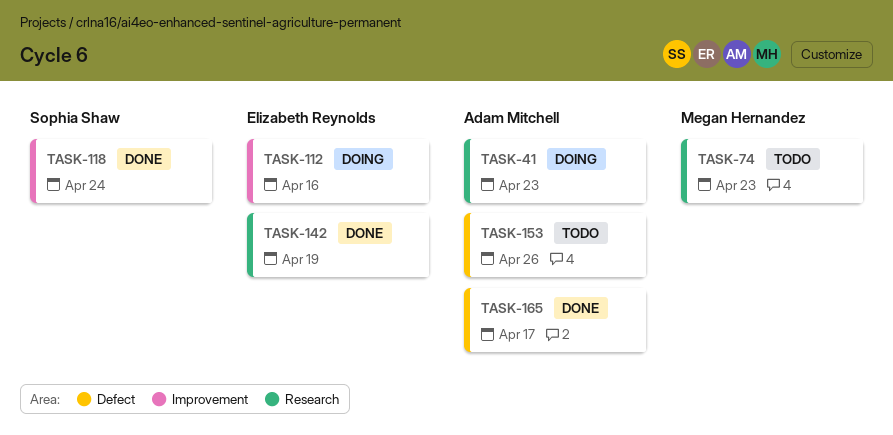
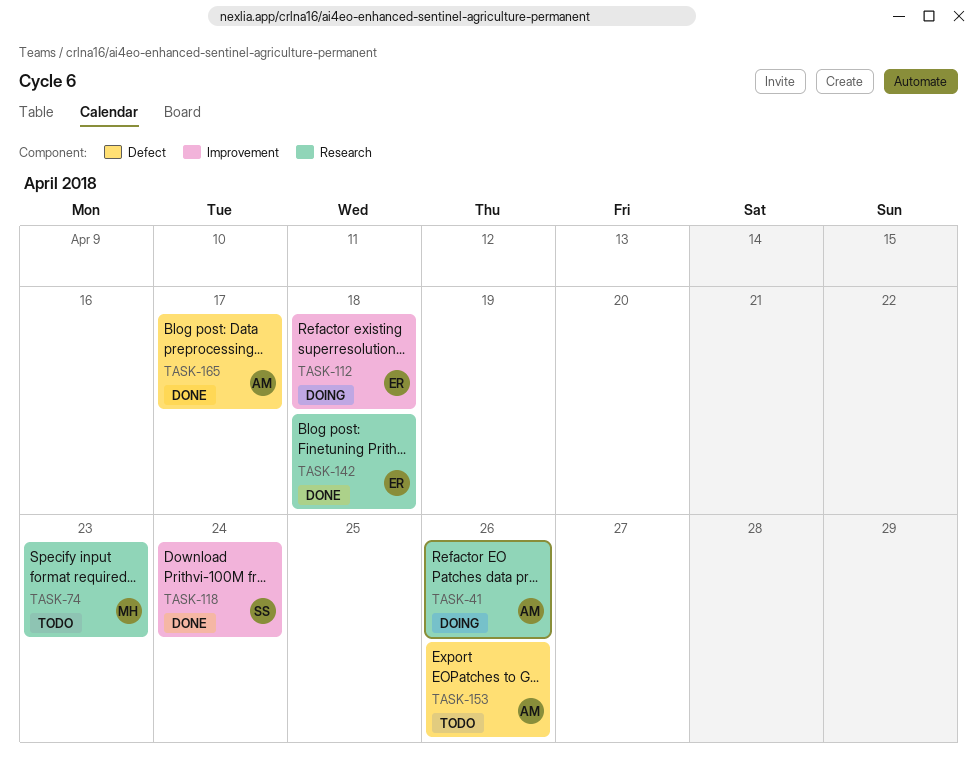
TASK-41, due: Apr 23 -> Apr 26
TASK-112, due: Apr 16 -> Apr 18
TASK-142, due: Apr 19 -> Apr 18

